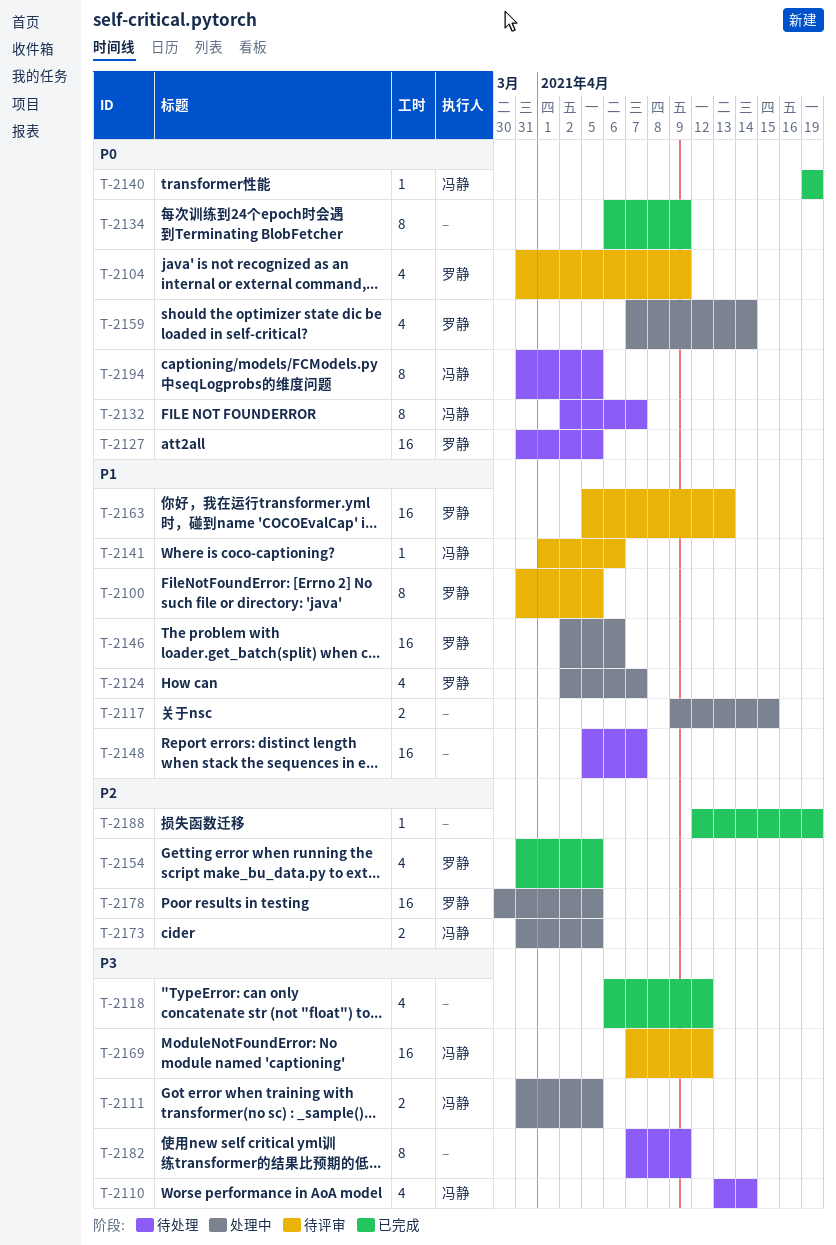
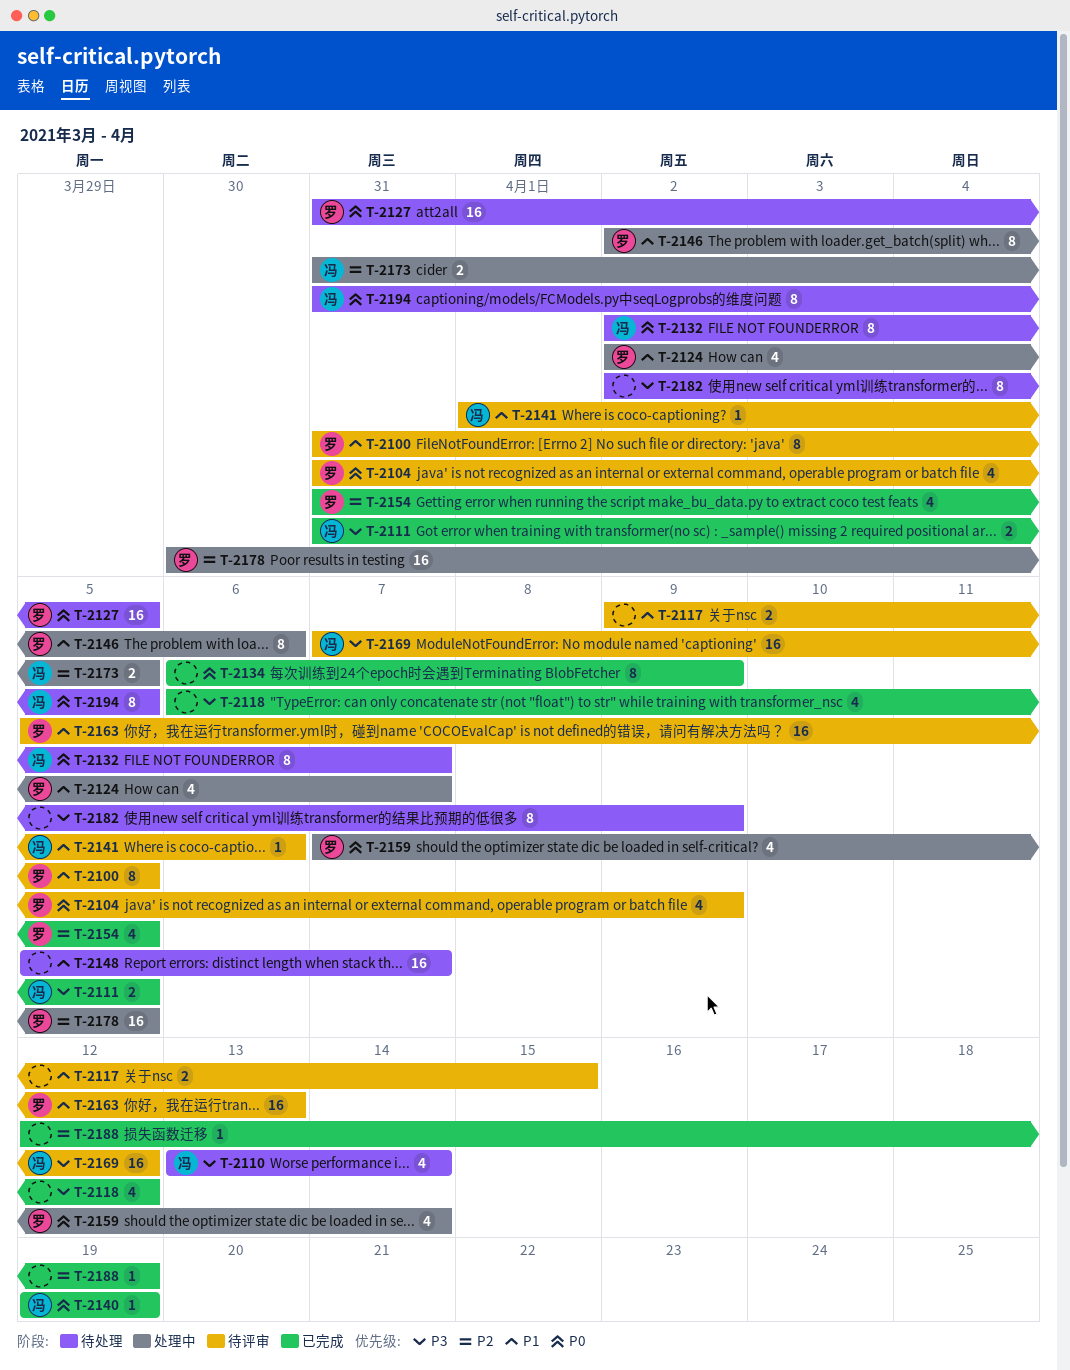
T-2111, status: 处理中 -> 已完成
T-2117, status: 处理中 -> 待评审
T-2146, estimate: 16 -> 8
T-2182, start: Apr 7 -> Apr 2

